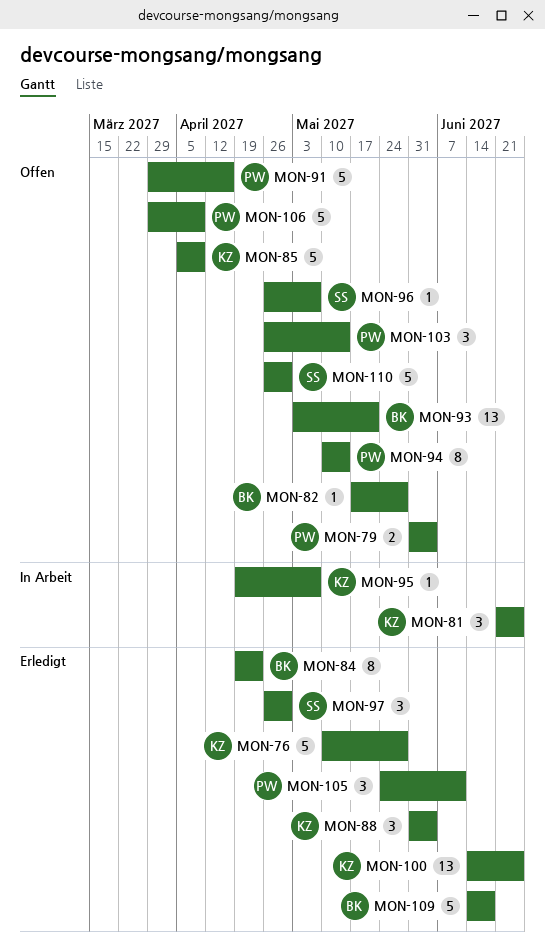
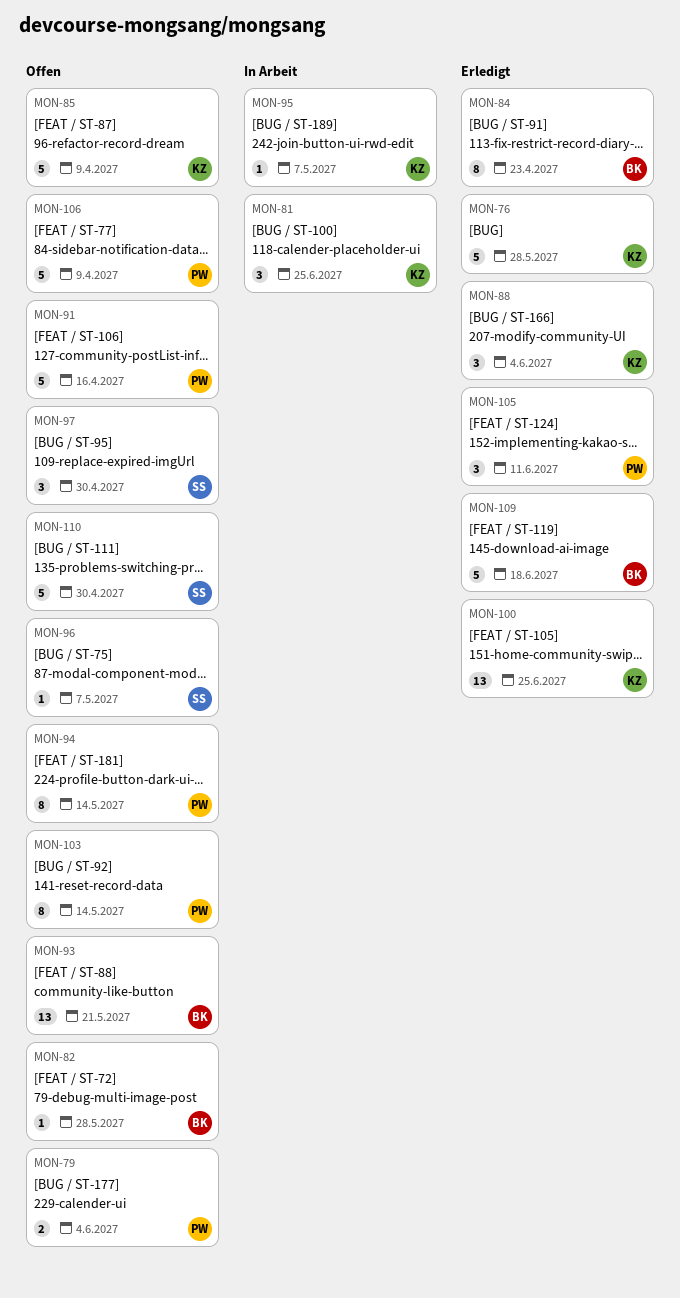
MON-97, status: Erledigt -> Offen
MON-103, estimate: 3 -> 8

